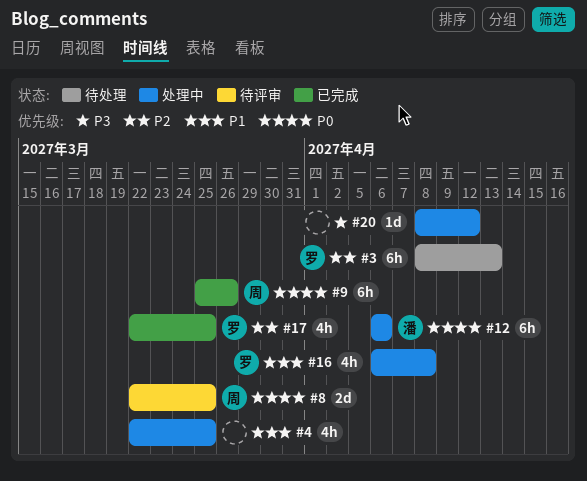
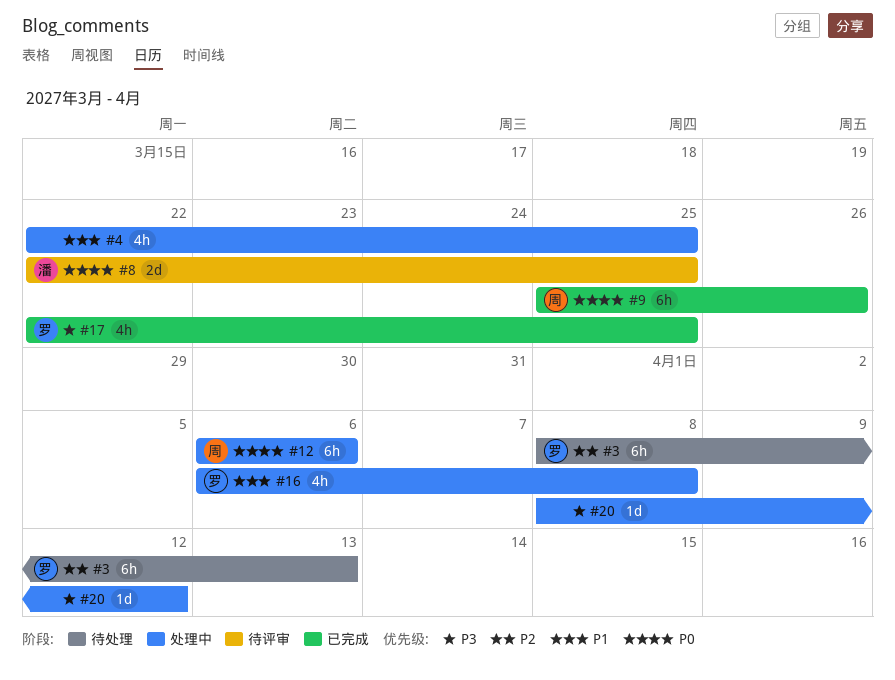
#8, owner: 周 -> 潘
#12, owner: 潘 -> 周
#17, priority: P2 -> P3

